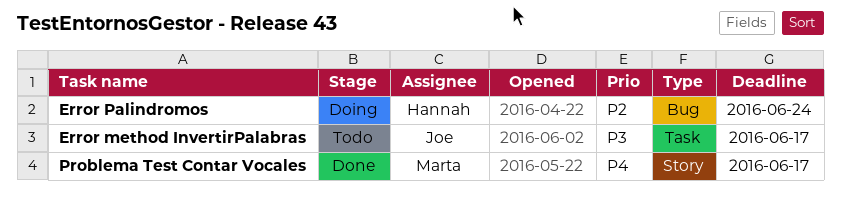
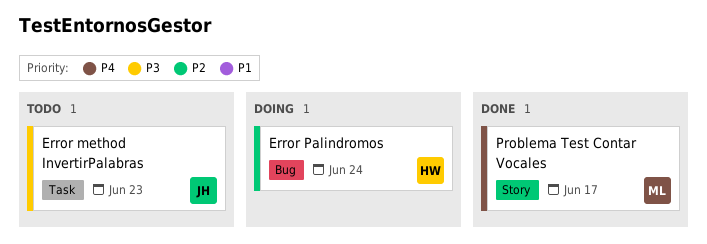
Error method InvertirPalabras, due: Jun 17 -> Jun 23

